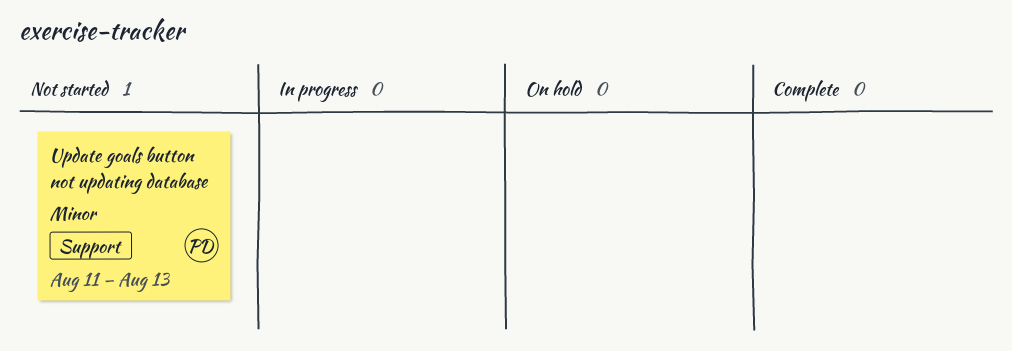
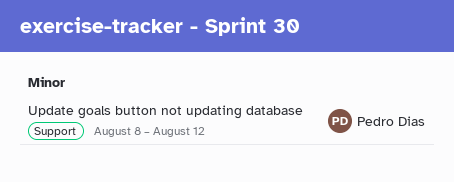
Update goals button not updating database, start: Aug 11 -> Aug 8
Update goals button not updating database, due: Aug 13 -> Aug 12

